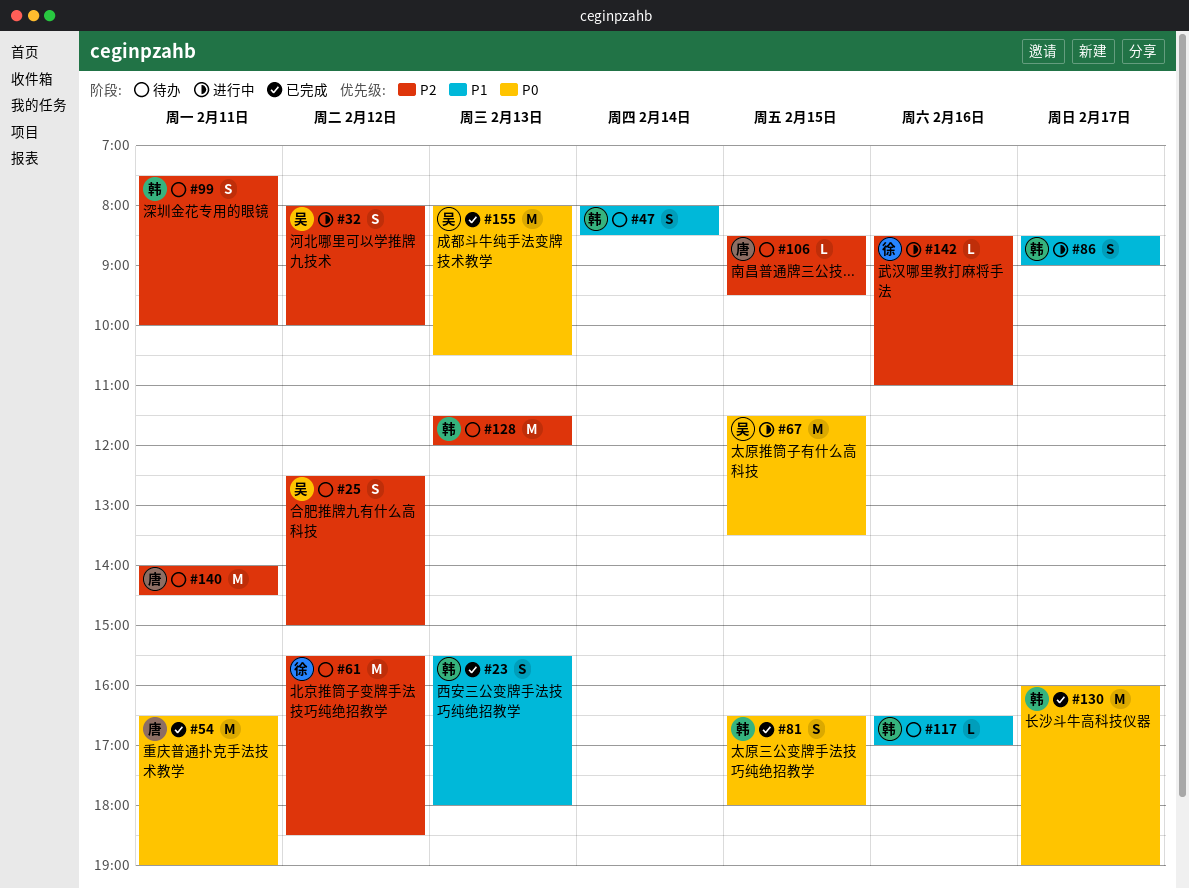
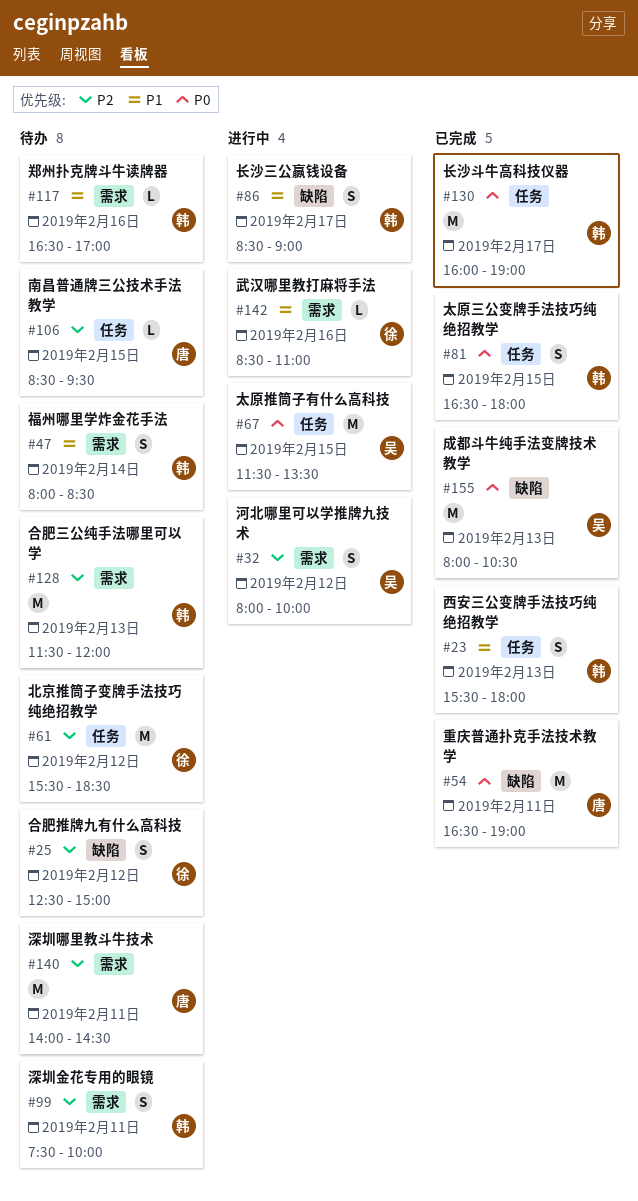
#25, owner: 吴 -> 徐
#142, priority: P2 -> P1

